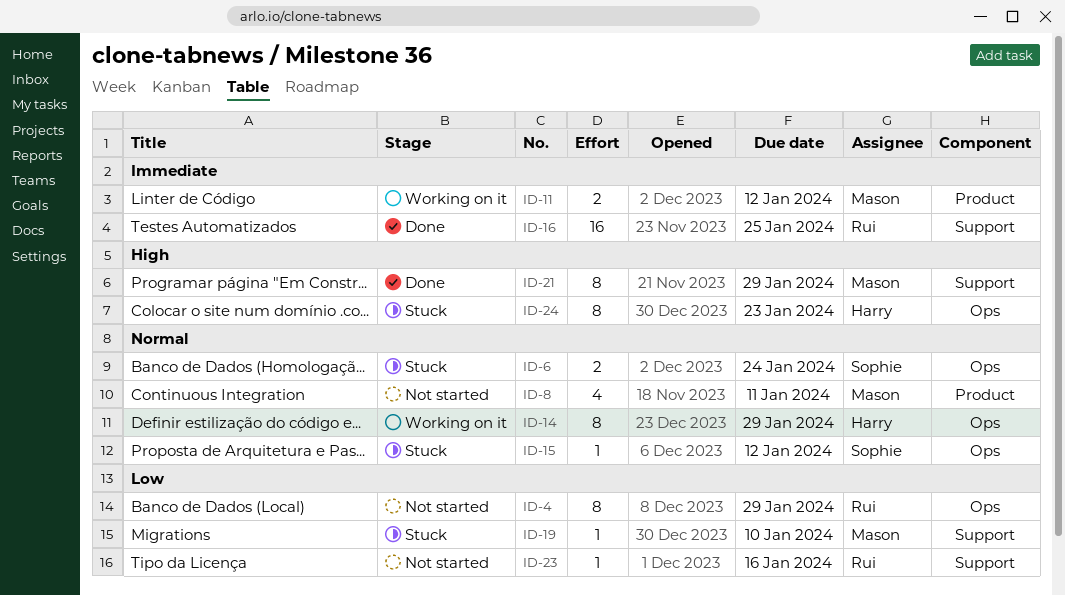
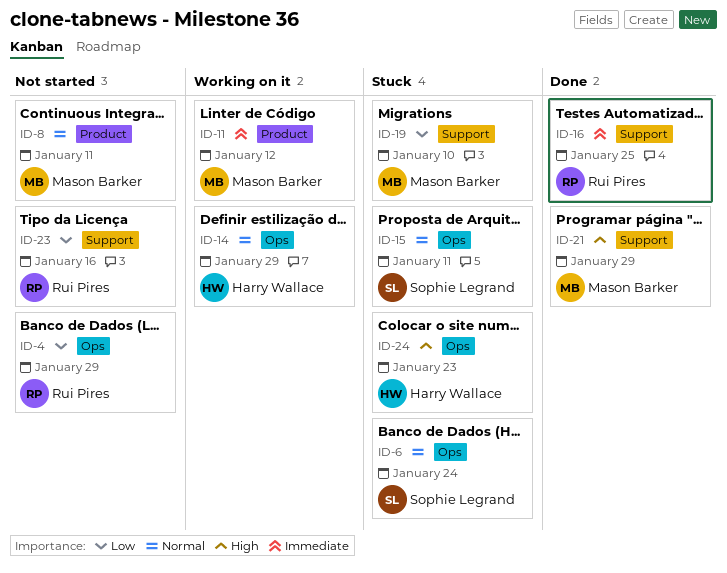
ID-15, due: Jan 12 -> Jan 11

